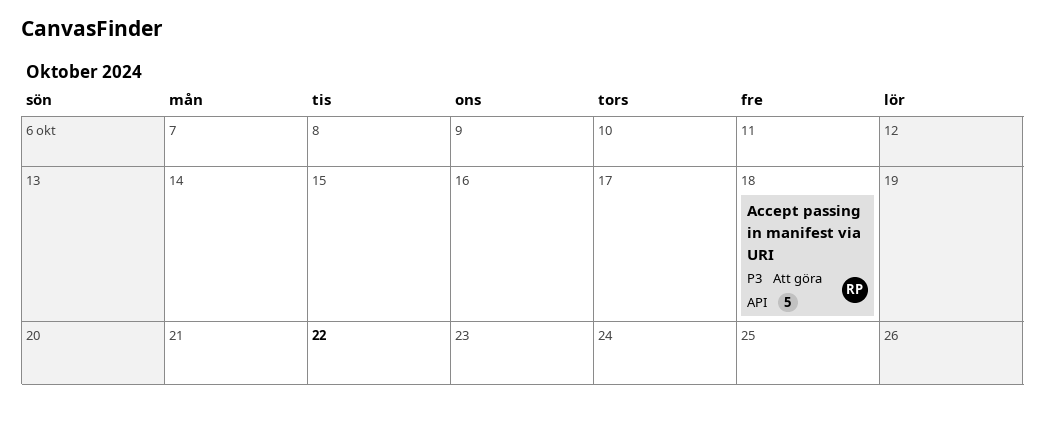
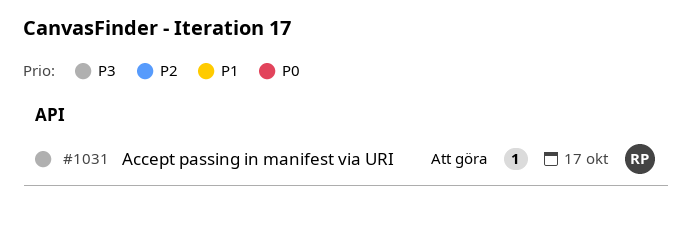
Accept passing in manifest via URI, estimate: 5 -> 1
Accept passing in manifest via URI, due: Oct 18 -> Oct 17

